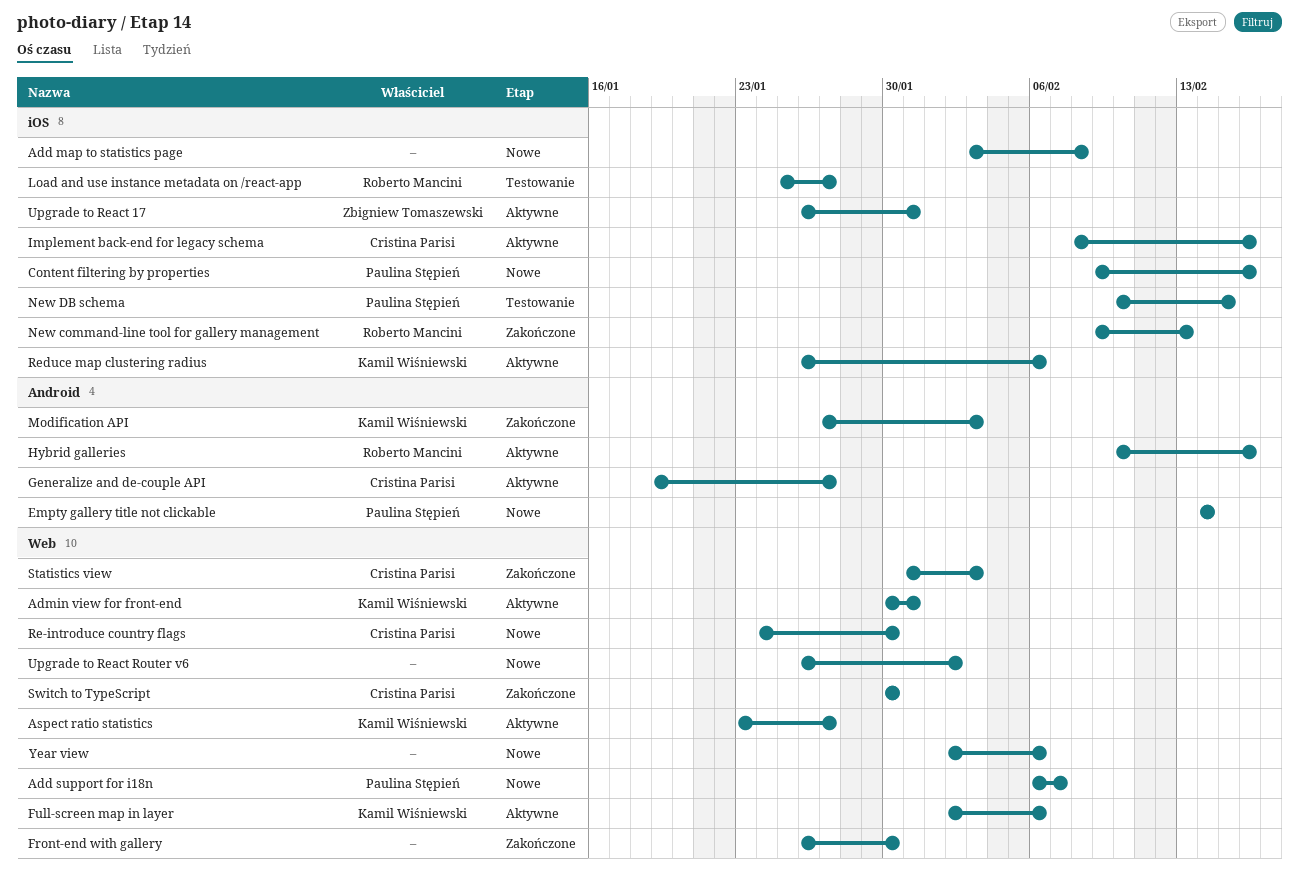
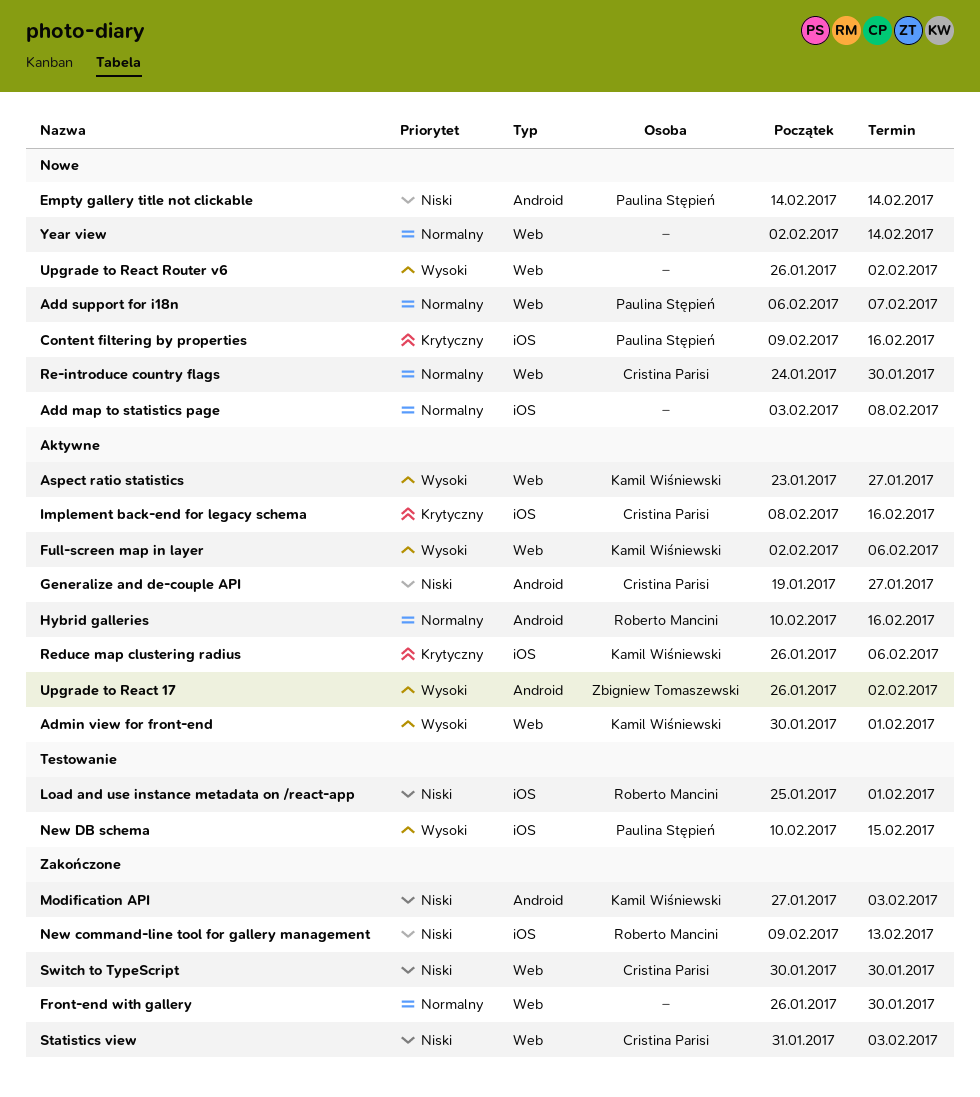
Admin view for front-end, due: Jan 31 -> Feb 1
Load and use instance metadata on /react-app, due: Jan 27 -> Feb 1
Upgrade to React 17, label: iOS -> Android
Upgrade to React 17, due: Jan 31 -> Feb 2
Year view, due: Feb 6 -> Feb 14

